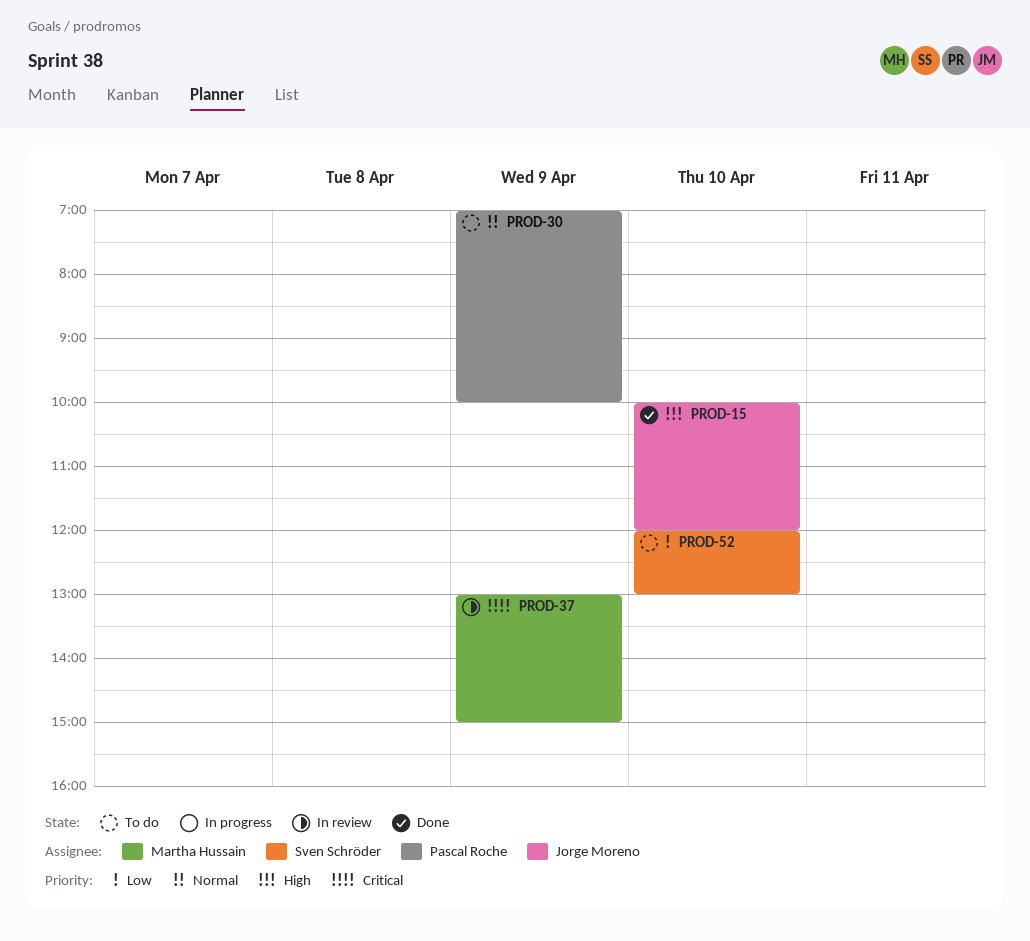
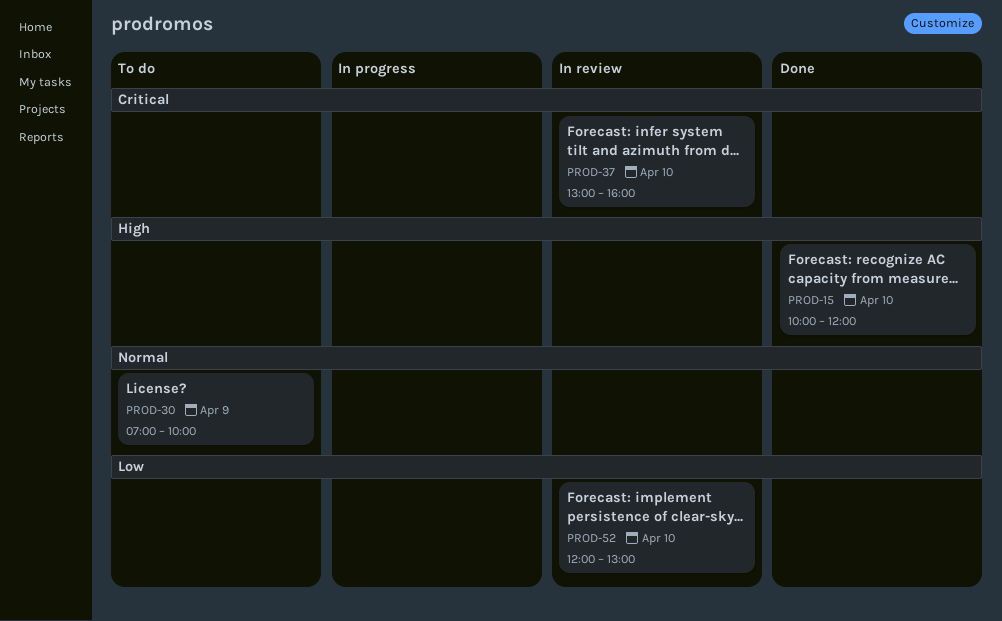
PROD-37, day: Apr 9 -> Apr 10
PROD-37, ends: 15:00 -> 16:00
PROD-52, status: To do -> In review

